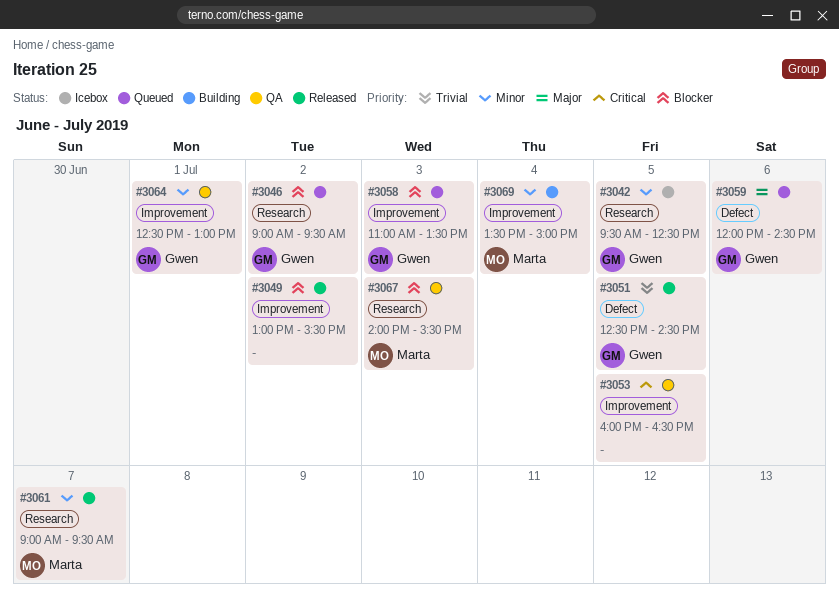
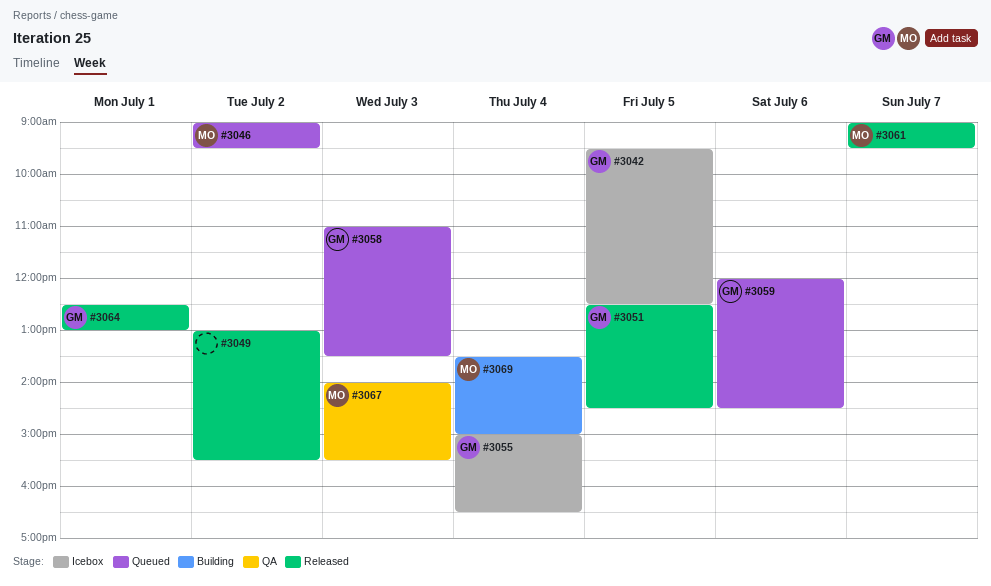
#3046, owner: Gwen -> Marta
#3053: present -> none
#3055: none -> present
#3064, status: QA -> Released

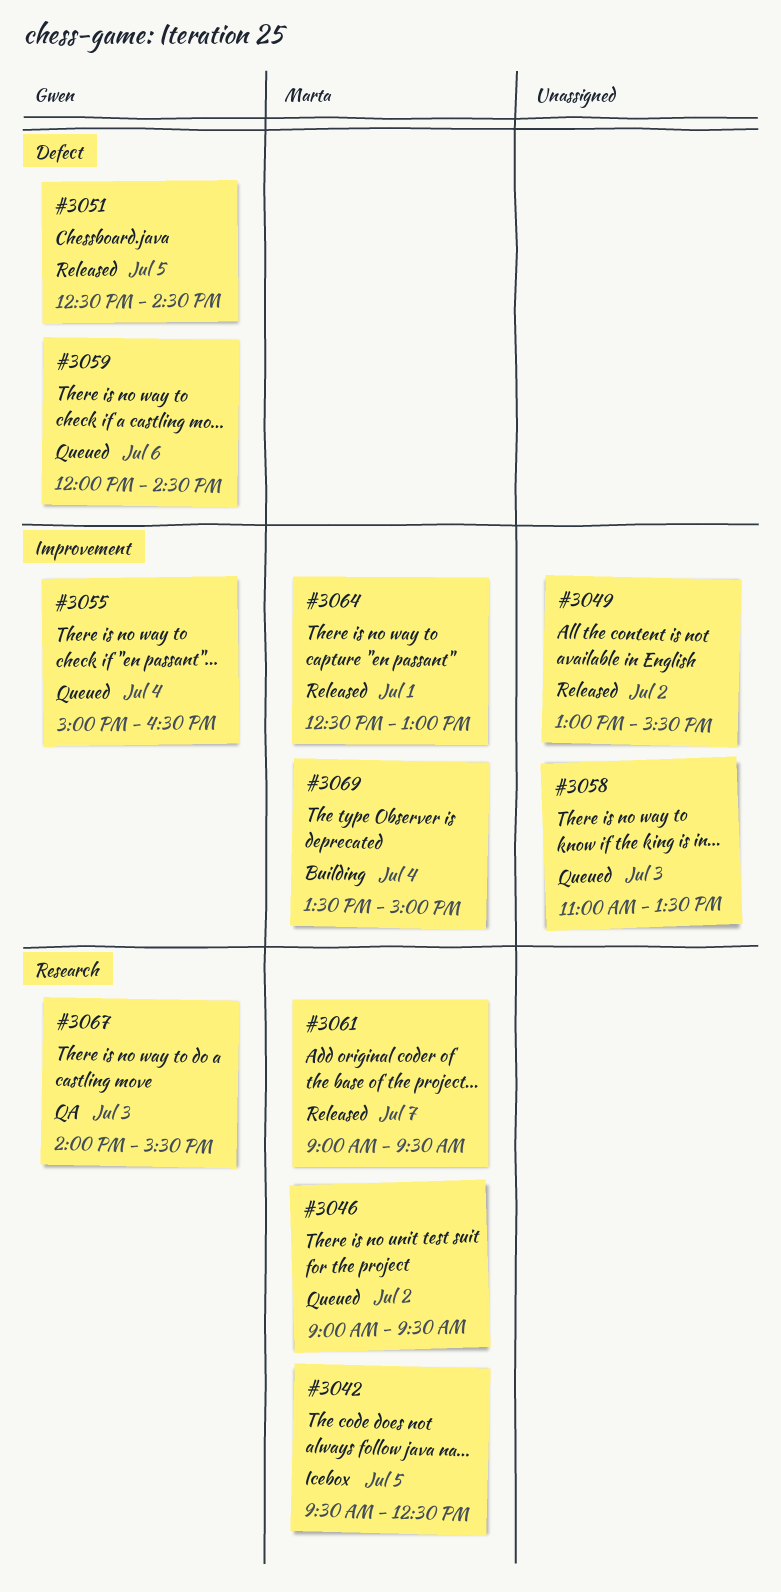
#3042, owner: Gwen -> Marta
#3055, status: Icebox -> Queued
#3058, owner: Gwen -> none
#3064, owner: Gwen -> Marta
#3067, owner: Marta -> Gwen

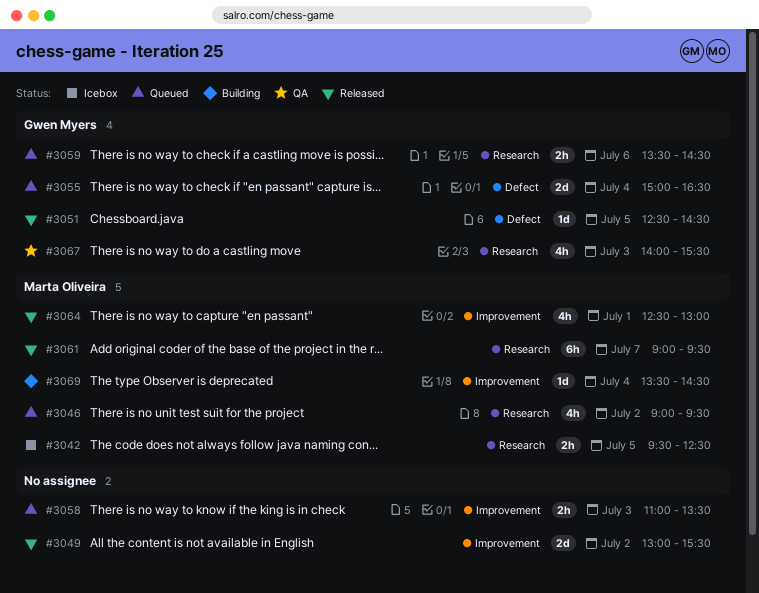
#3055, label: Improvement -> Defect
#3059, label: Defect -> Research
#3059, begins: 12:00 -> 13:30
#3069, ends: 15:00 -> 14:30

